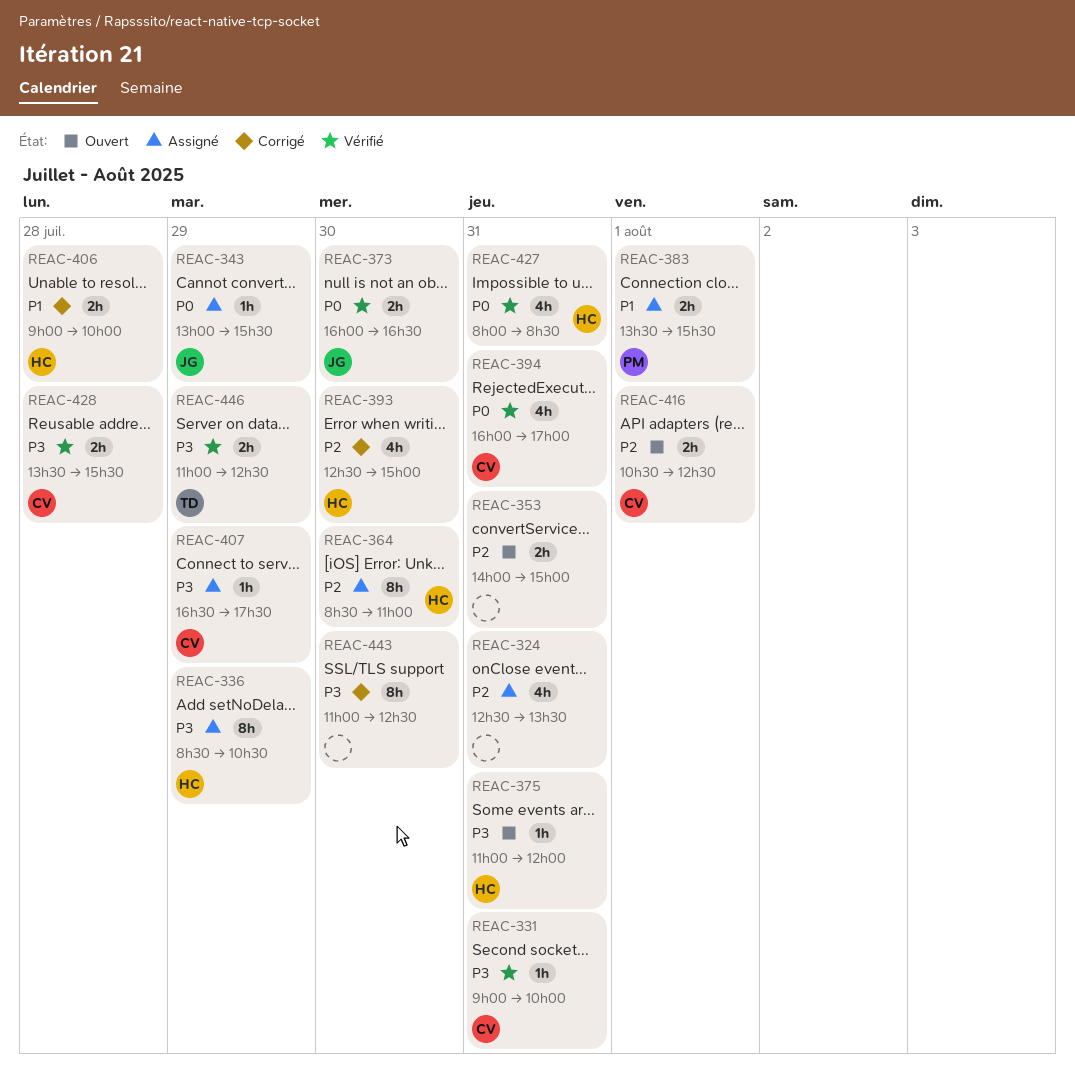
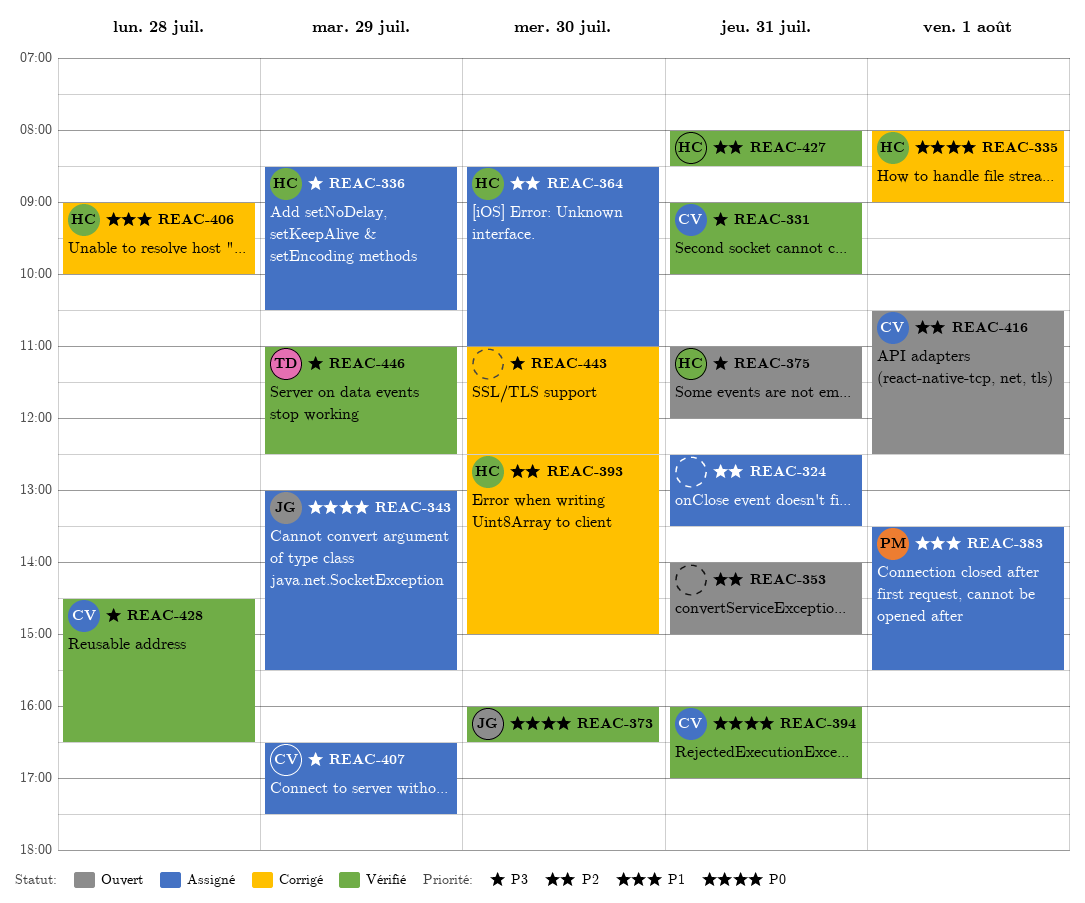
REAC-335: none -> present
REAC-427, priority: P0 -> P2
REAC-428, begins: 13:30 -> 14:30
REAC-428, ends: 15:30 -> 16:30

